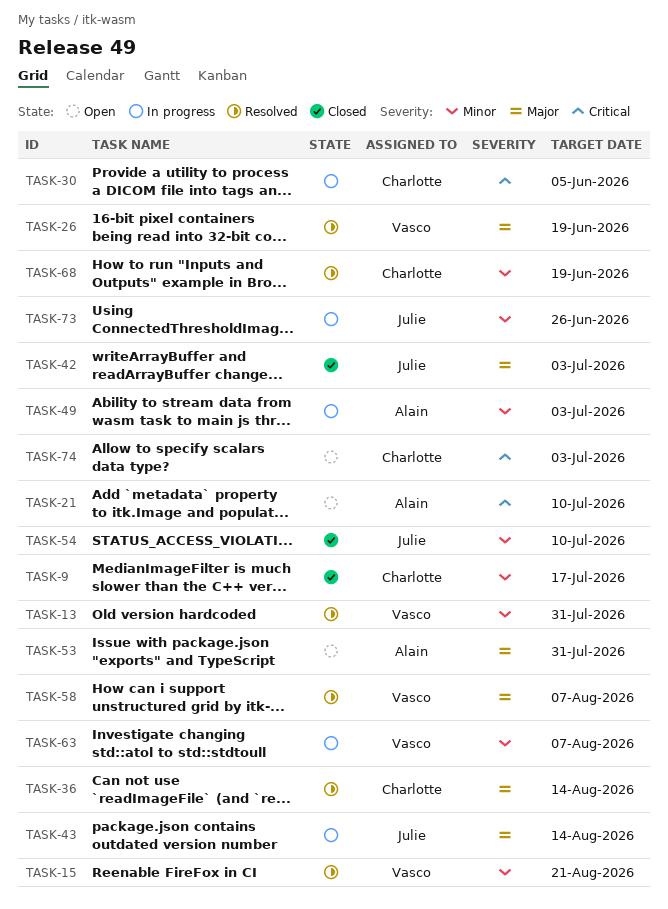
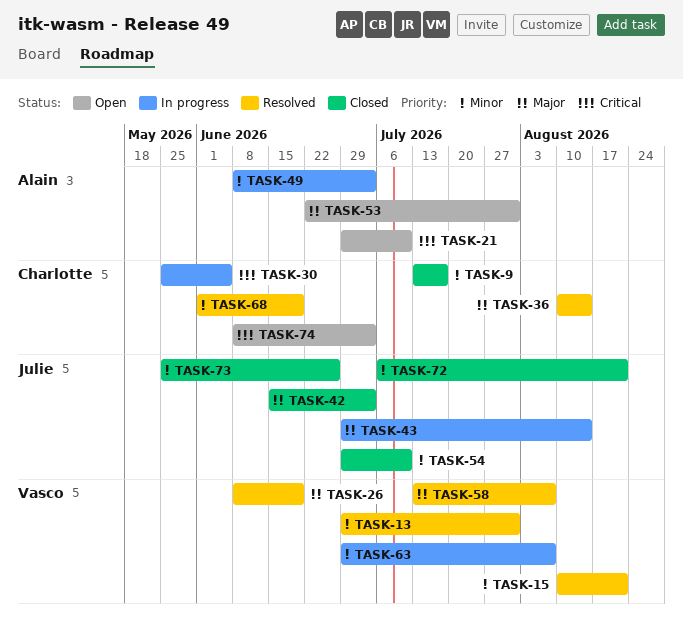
TASK-72: none -> present
TASK-73, status: In progress -> Closed

